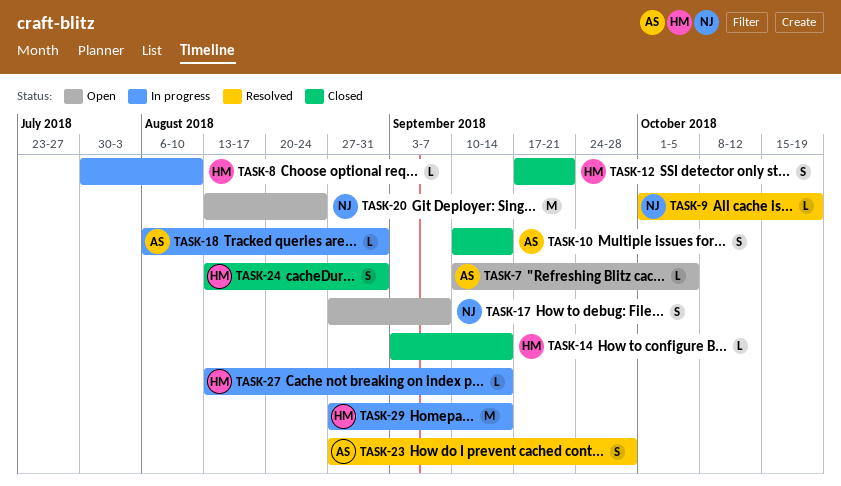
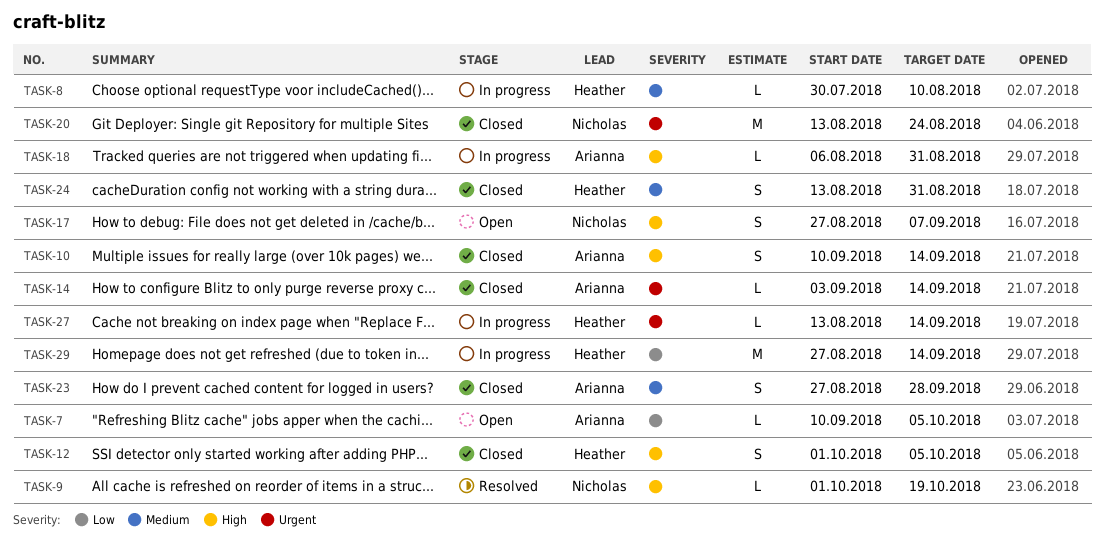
TASK-12, start: Sep 17 -> Oct 1
TASK-12, due: Sep 21 -> Oct 5
TASK-14, owner: Heather -> Arianna
TASK-20, status: Open -> Closed
TASK-23, status: Resolved -> Closed

